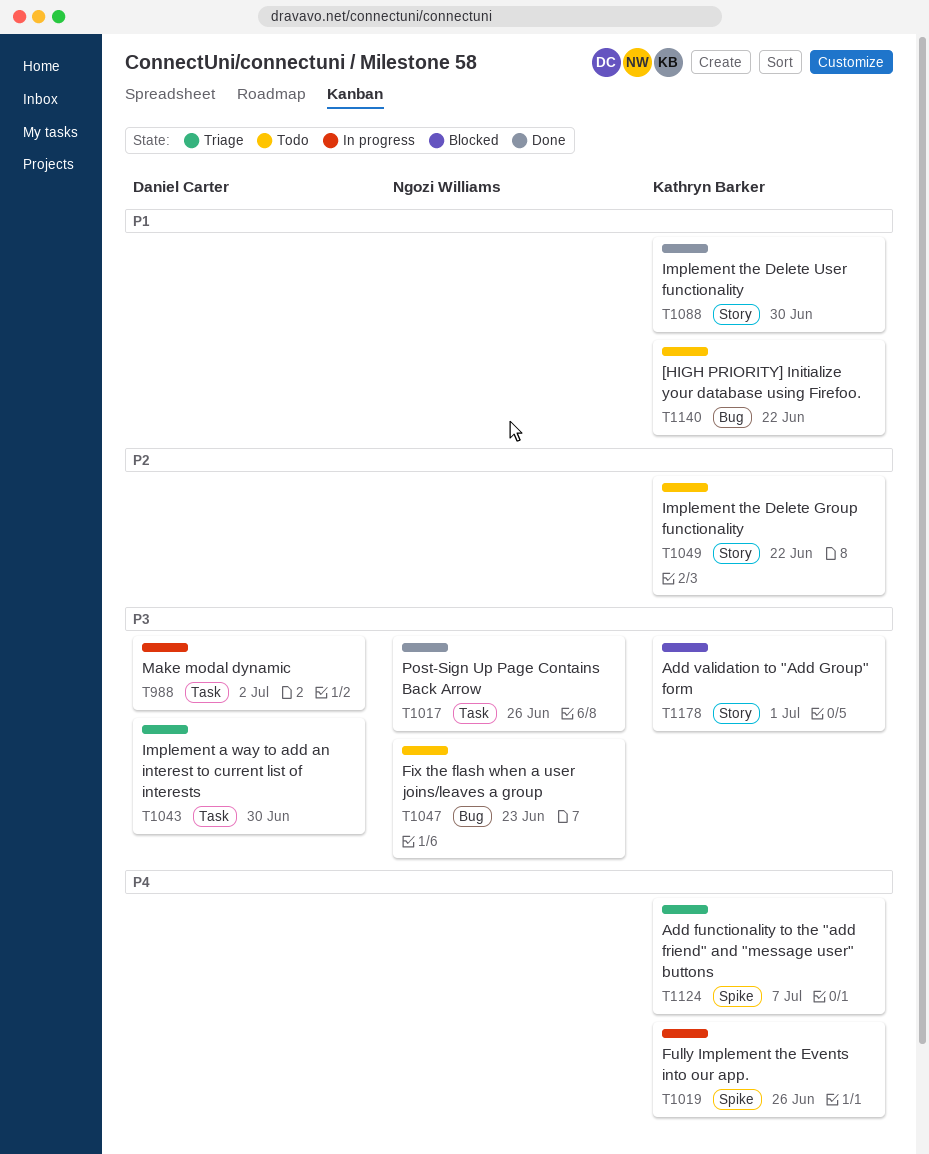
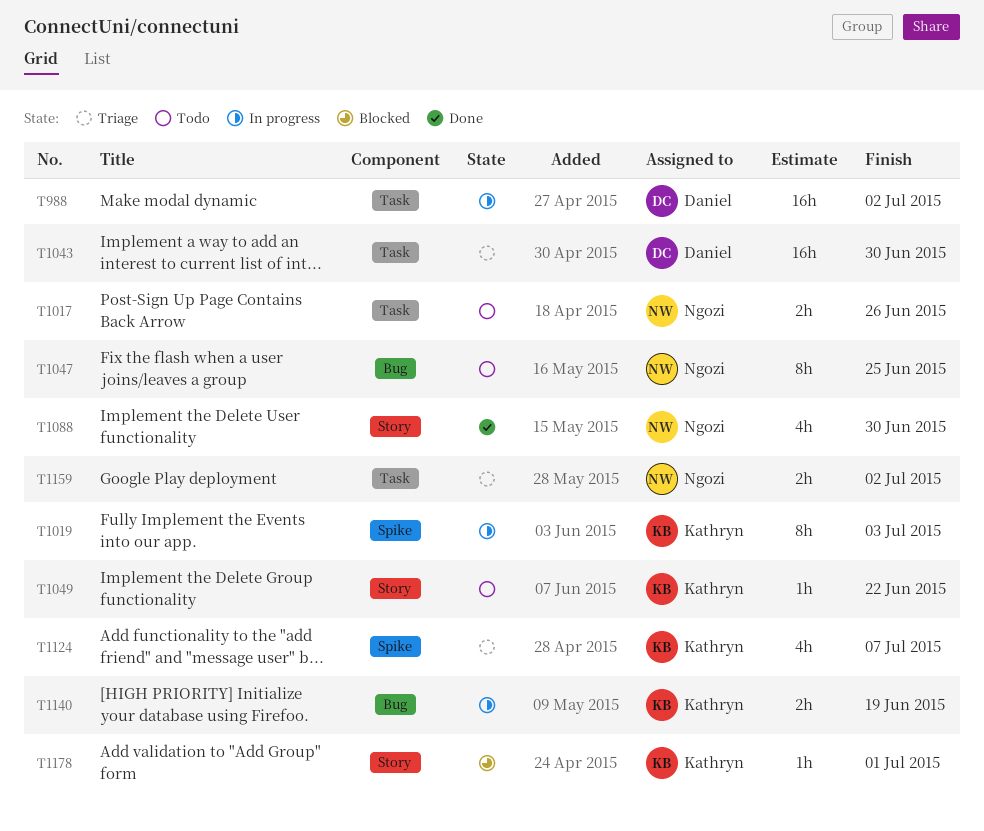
T1017, status: Done -> Todo
T1019, due: Jun 26 -> Jul 3
T1047, due: Jun 23 -> Jun 25
T1088, owner: Kathryn Barker -> Ngozi Williams
T1140, status: Todo -> In progress
T1140, due: Jun 22 -> Jun 19
T1159: none -> present

